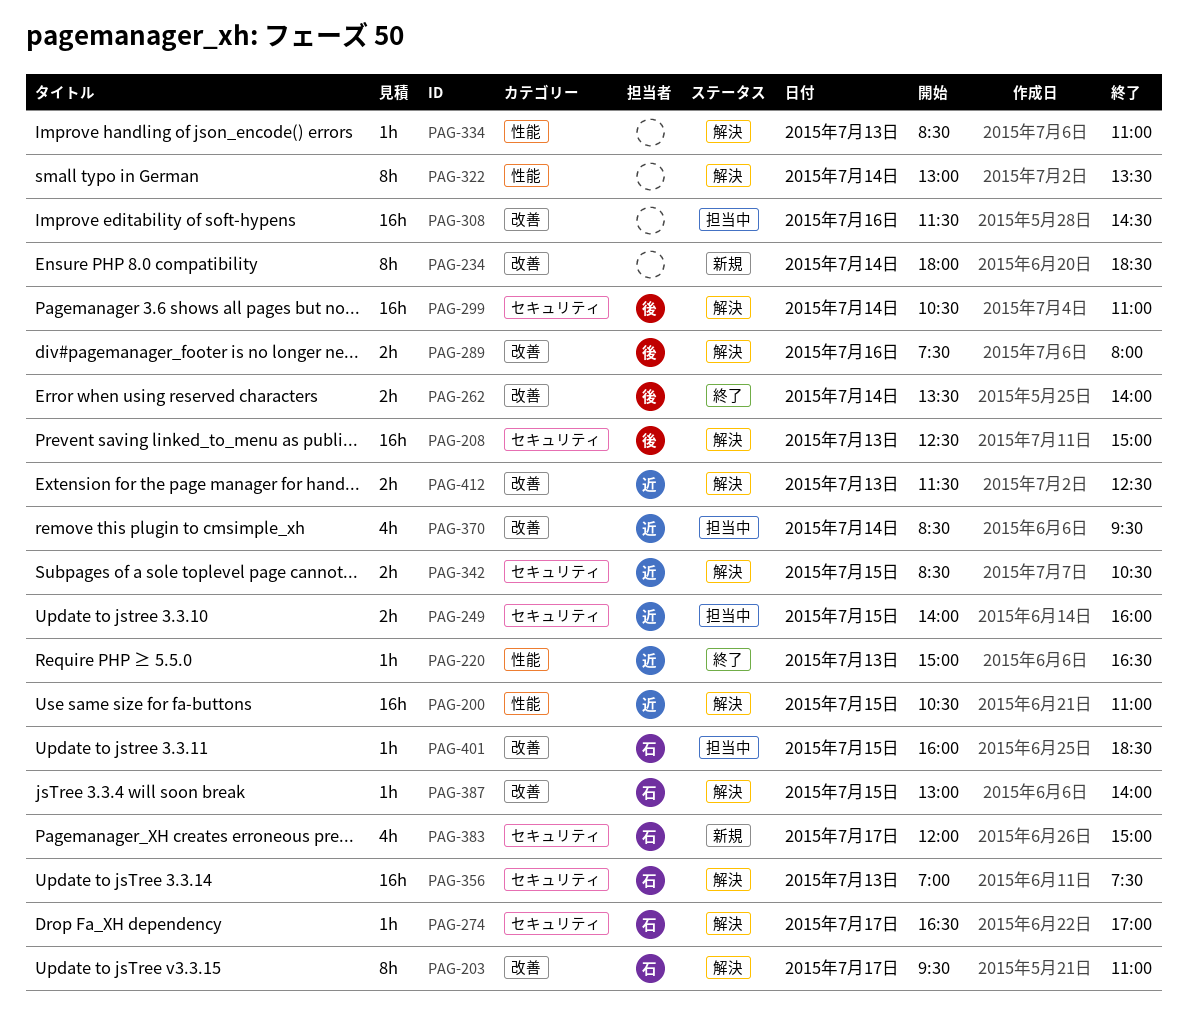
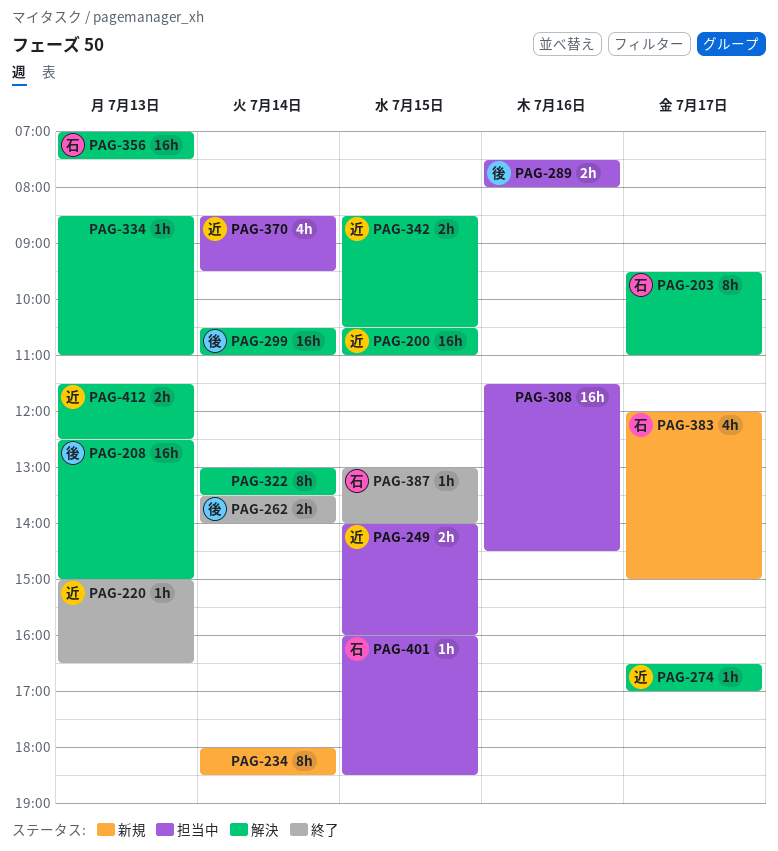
PAG-274, owner: 石 -> 近
PAG-289, status: 解決 -> 担当中
PAG-387, status: 解決 -> 終了

